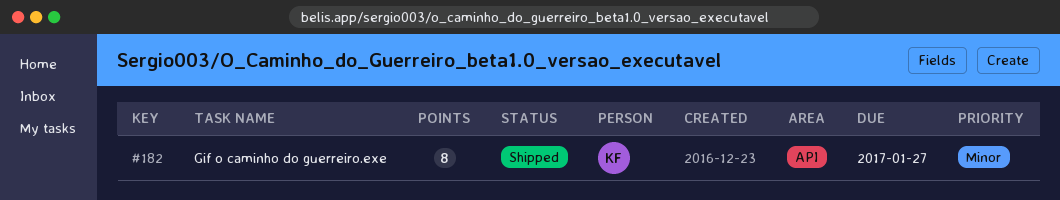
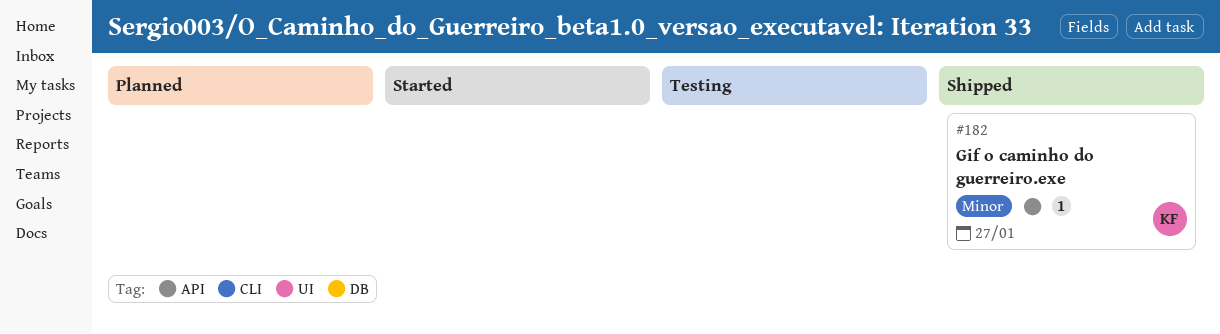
#182, estimate: 8 -> 1

